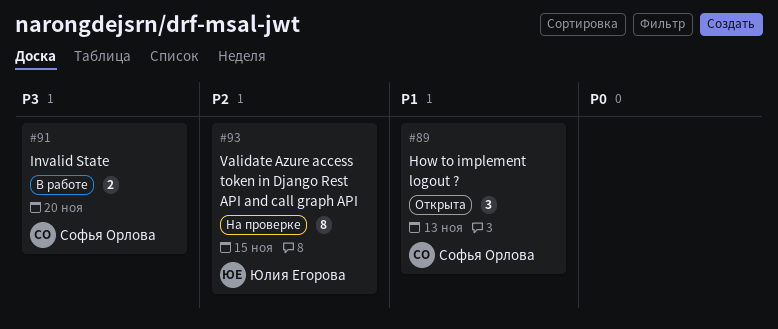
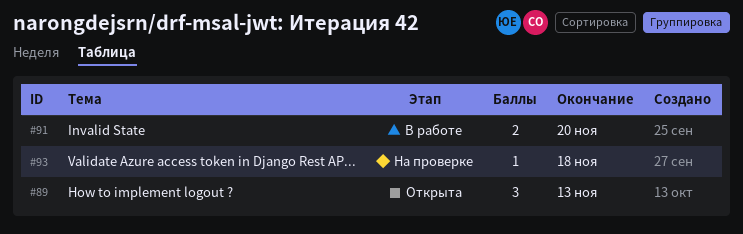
#93, estimate: 8 -> 1
#93, due: Nov 15 -> Nov 18

